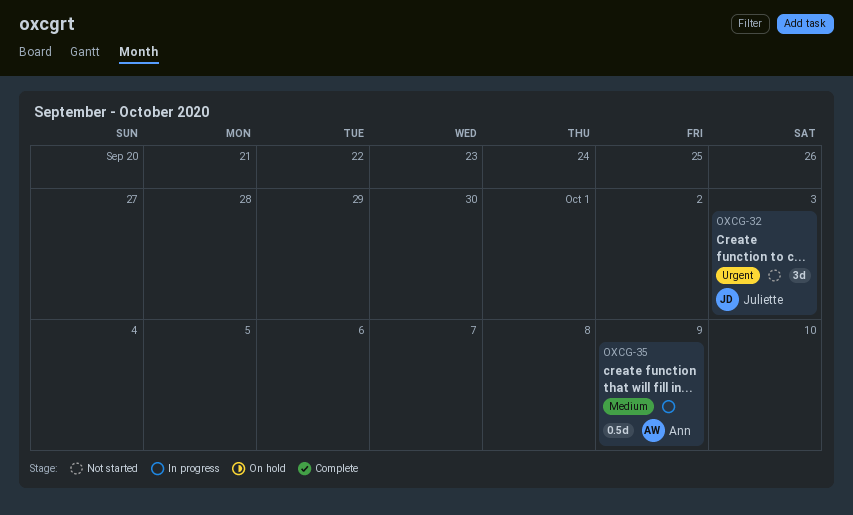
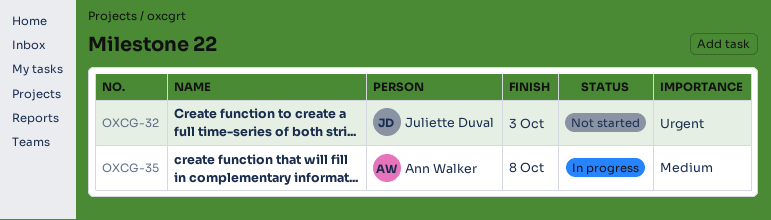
OXCG-35, due: Oct 9 -> Oct 8

